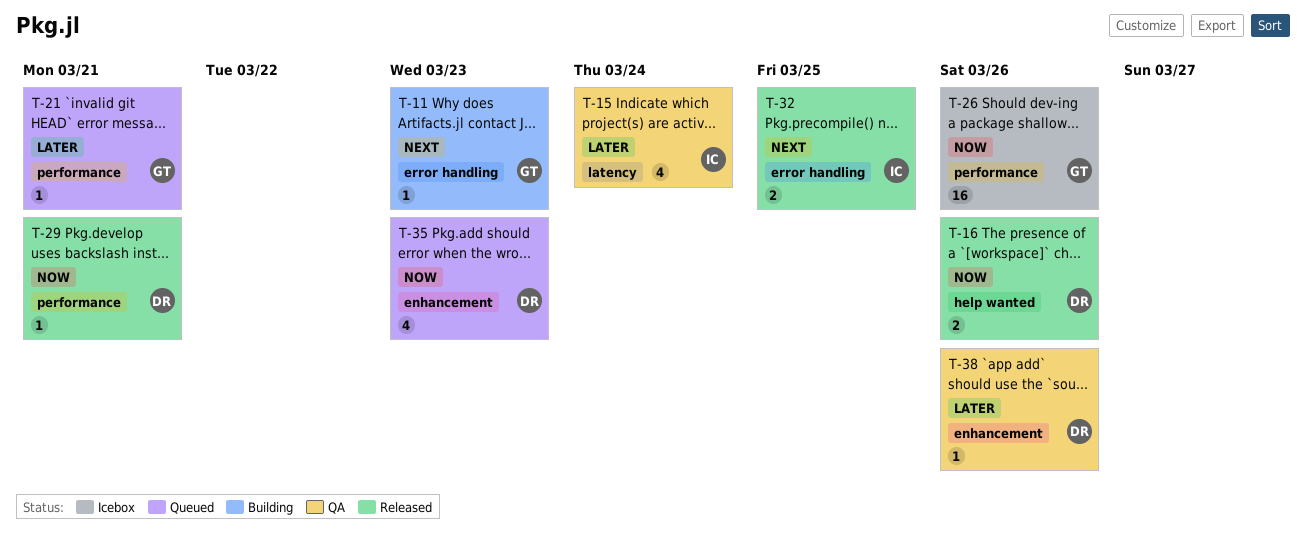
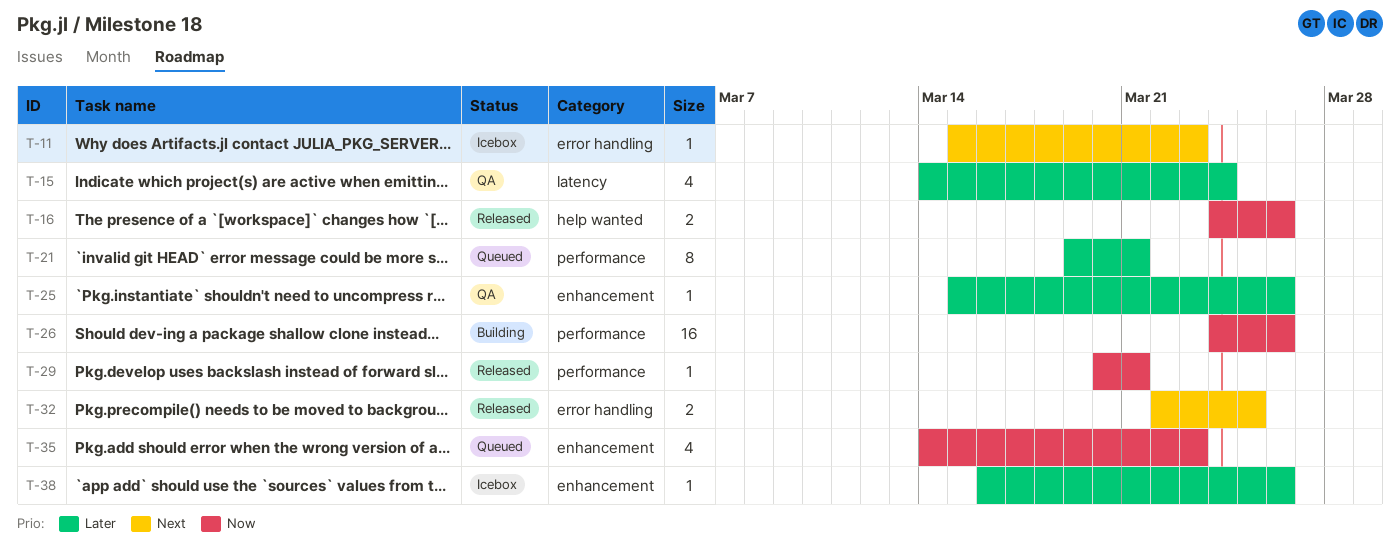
T-11, status: Building -> Icebox
T-21, estimate: 1 -> 8
T-25: none -> present
T-26, status: Icebox -> Building
T-38, status: QA -> Icebox

